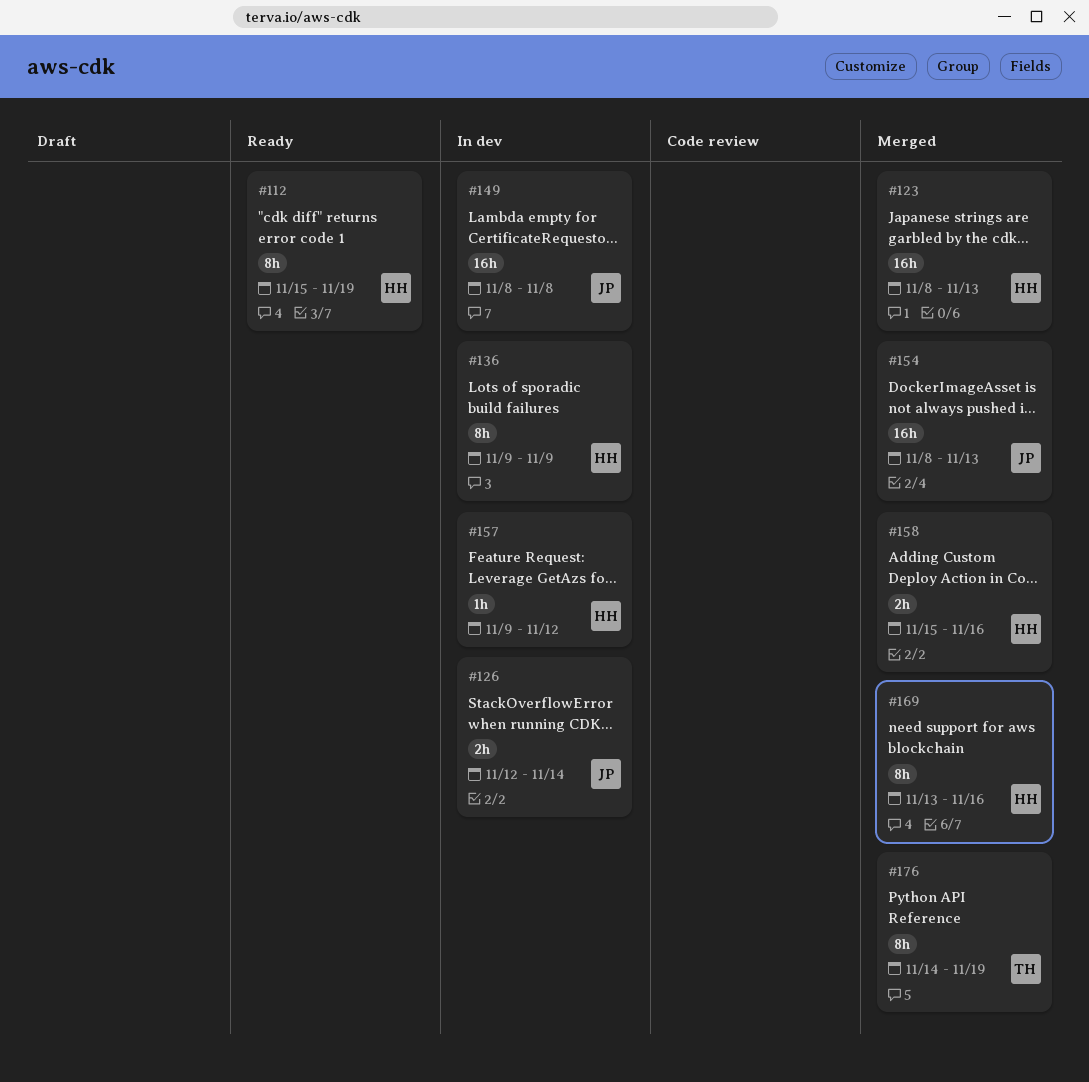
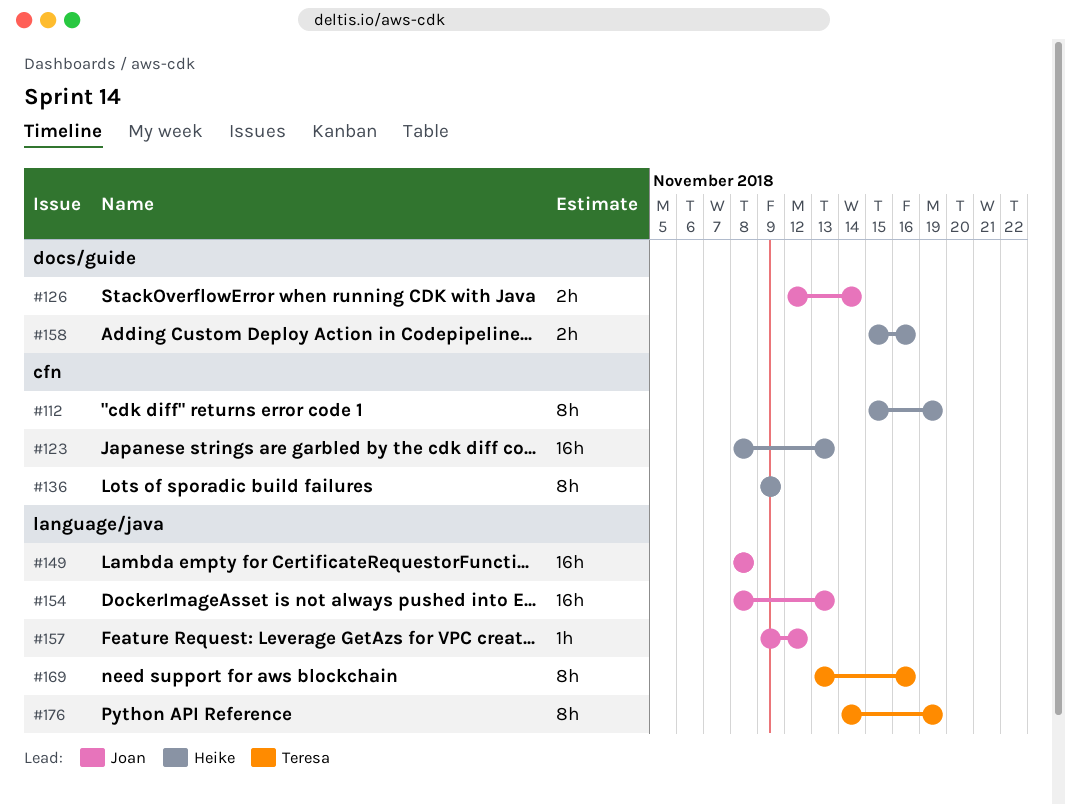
#157, owner: Heike -> Joan
#169, owner: Heike -> Teresa

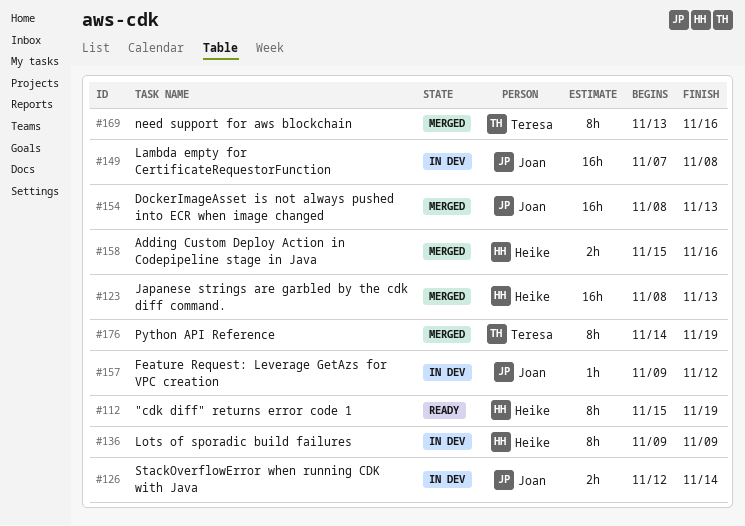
#149, start: Nov 8 -> Nov 7

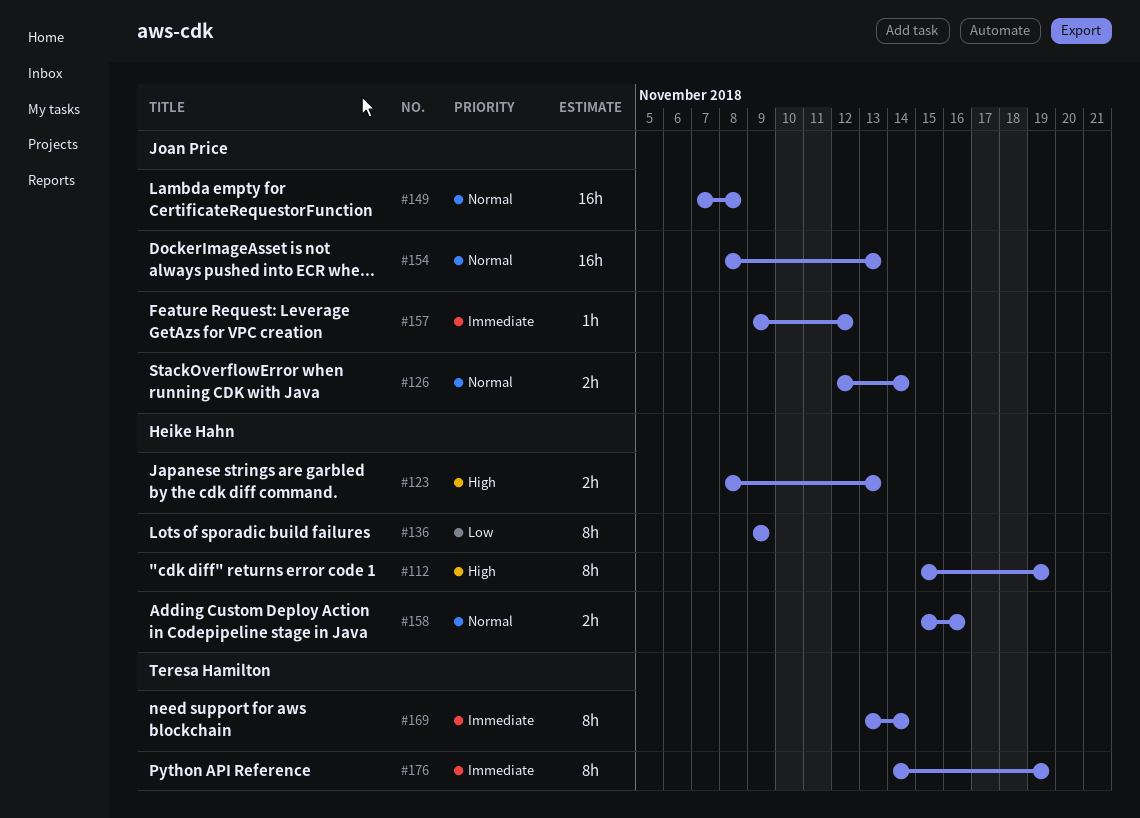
#123, estimate: 16h -> 2h
#169, due: Nov 16 -> Nov 14

